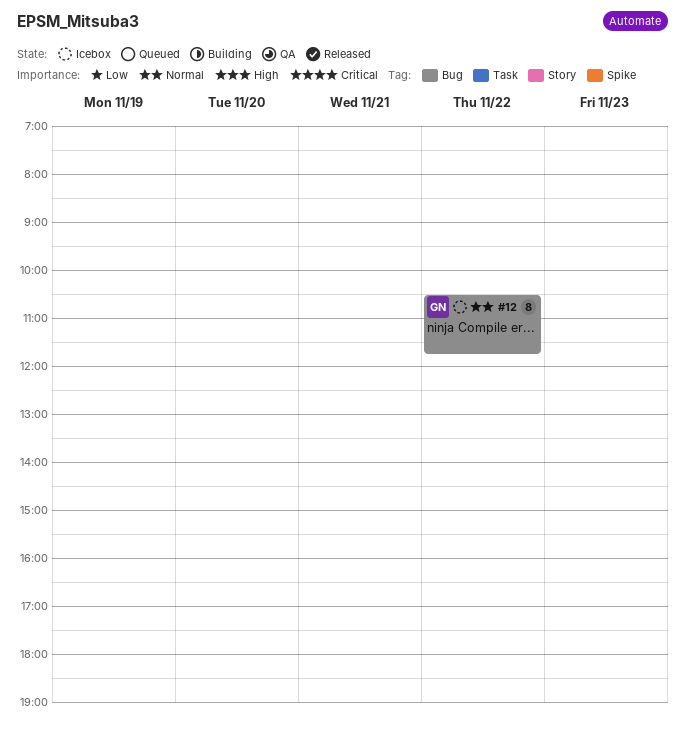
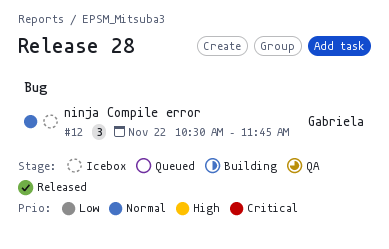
#12, estimate: 8 -> 3

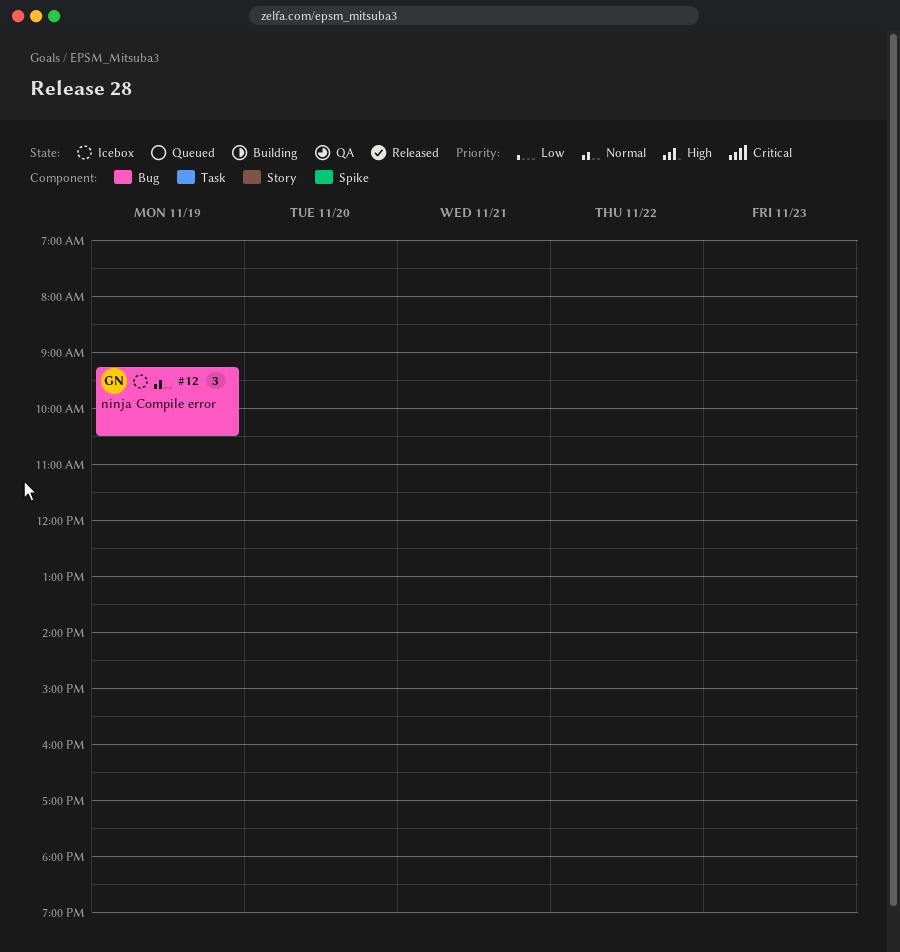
#12, day: Nov 22 -> Nov 19
#12, begins: 10:30 -> 09:15
#12, ends: 11:45 -> 10:30

